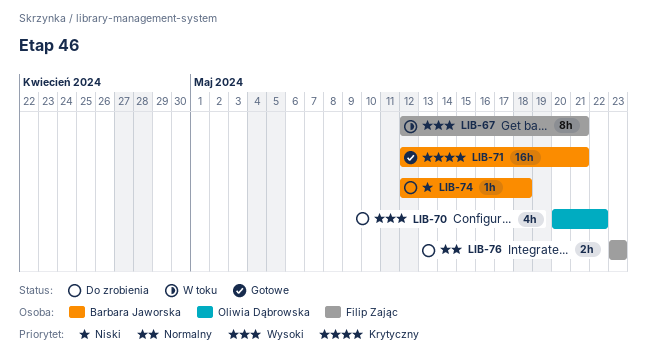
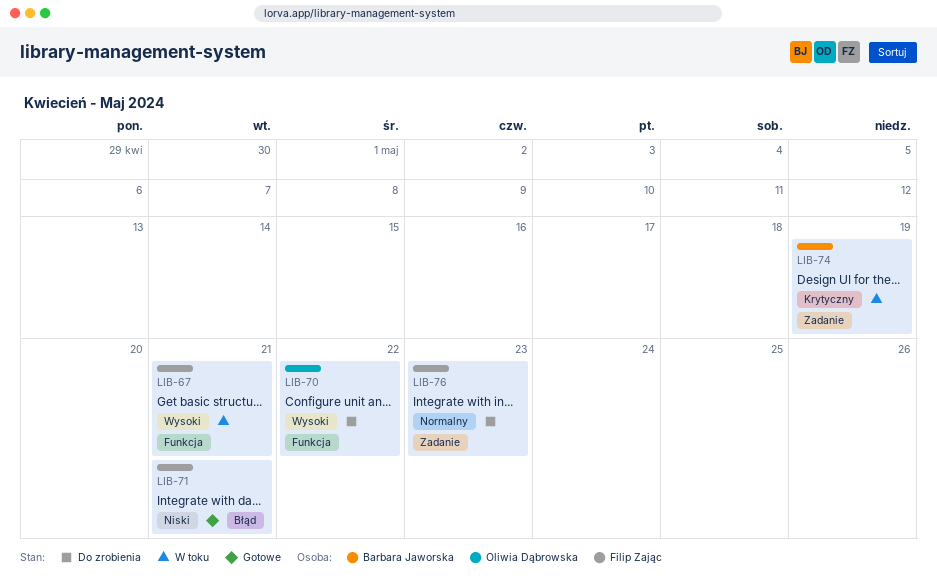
LIB-71, owner: Barbara Jaworska -> Filip Zając
LIB-71, priority: Krytyczny -> Niski
LIB-74, status: Do zrobienia -> W toku
LIB-74, priority: Niski -> Krytyczny
LIB-74, due: May 18 -> May 19

